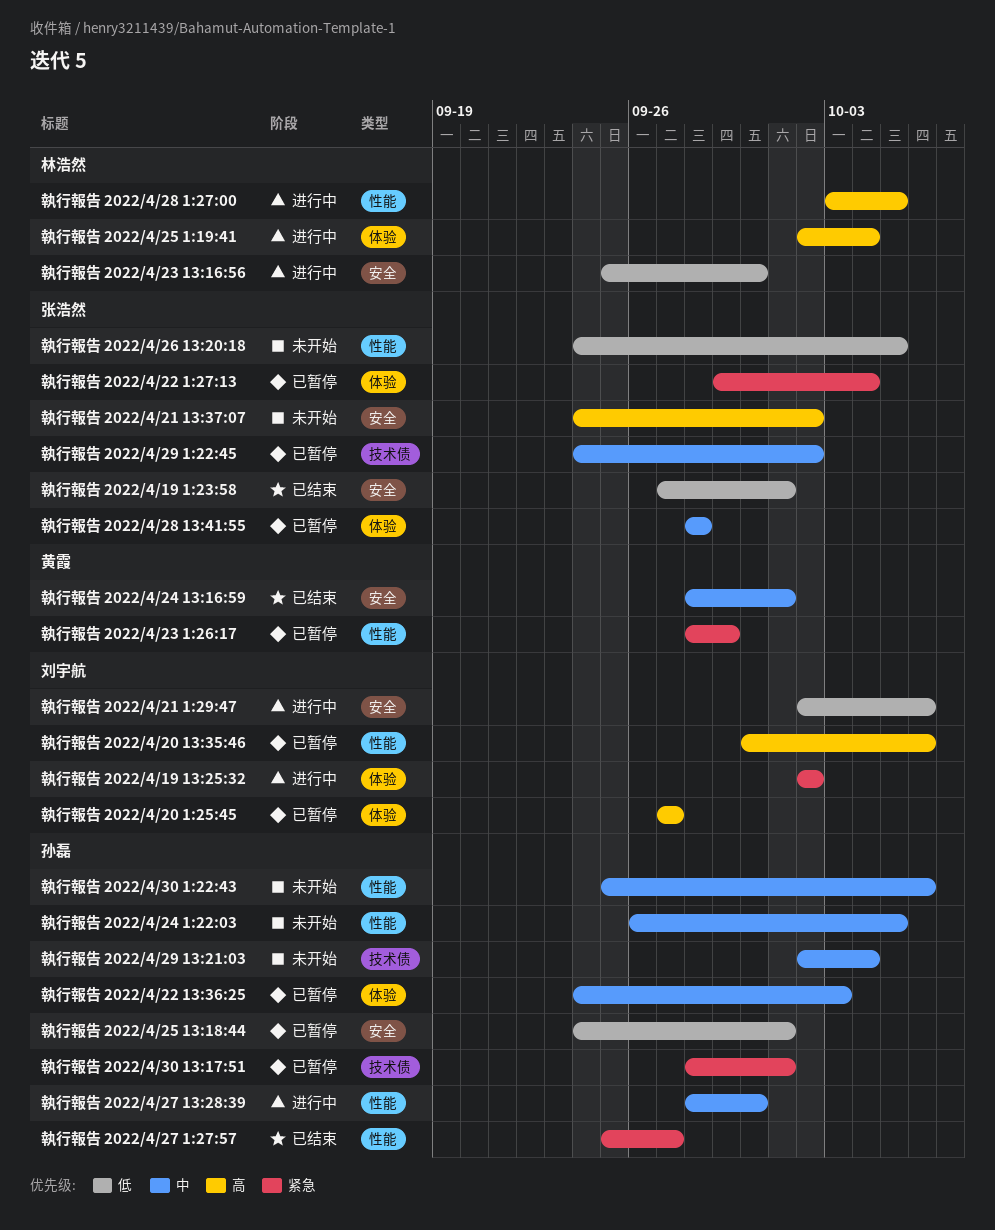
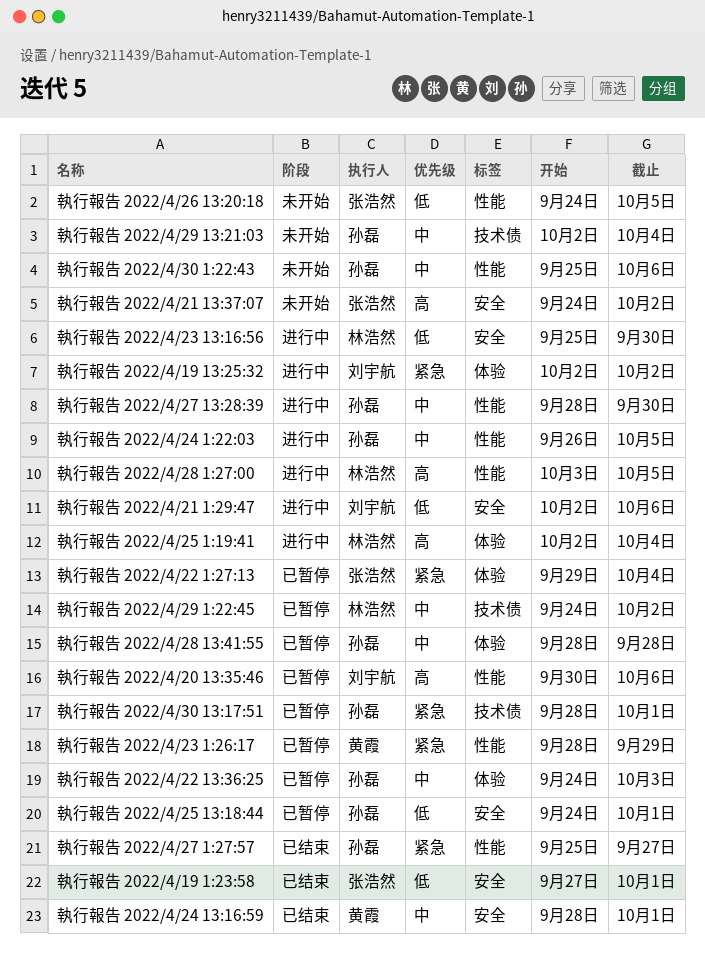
執行報告 2022/4/20 1:25:45: present -> none
執行報告 2022/4/24 1:22:03, status: 未开始 -> 进行中
執行報告 2022/4/28 13:41:55, owner: 张浩然 -> 孙磊
執行報告 2022/4/29 1:22:45, owner: 张浩然 -> 林浩然

